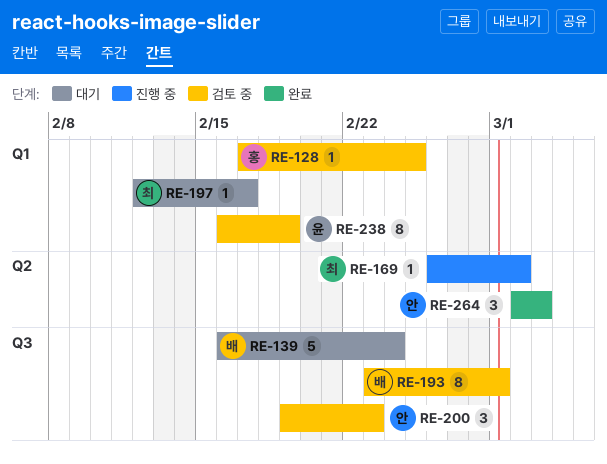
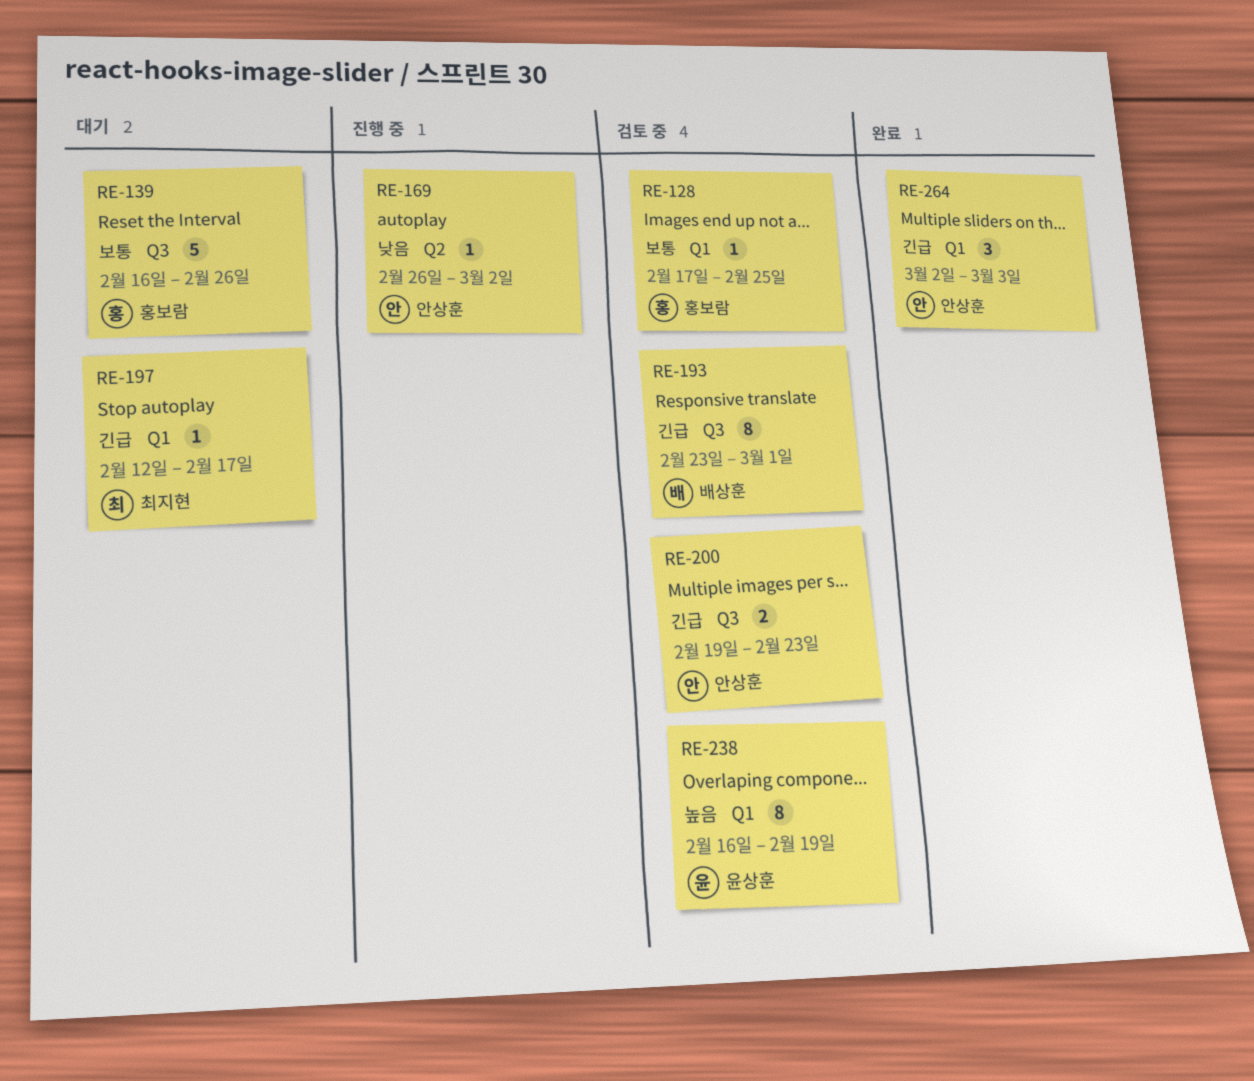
RE-139, owner: 배상훈 -> 홍보람
RE-139, due: Feb 24 -> Feb 26
RE-169, owner: 최지현 -> 안상훈
RE-200, estimate: 3 -> 2
RE-264, label: Q2 -> Q1

